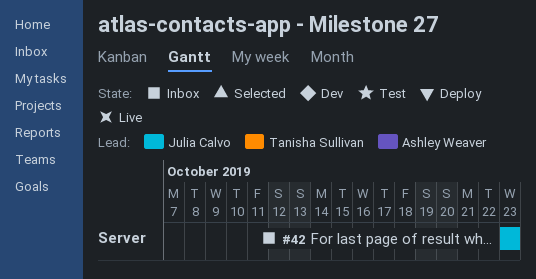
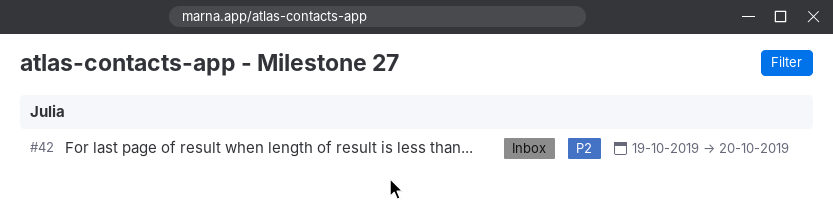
#42, start: Oct 23 -> Oct 19
#42, due: Oct 23 -> Oct 20

